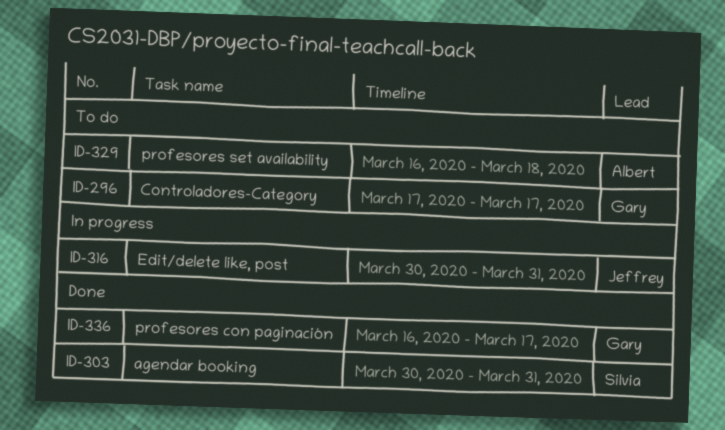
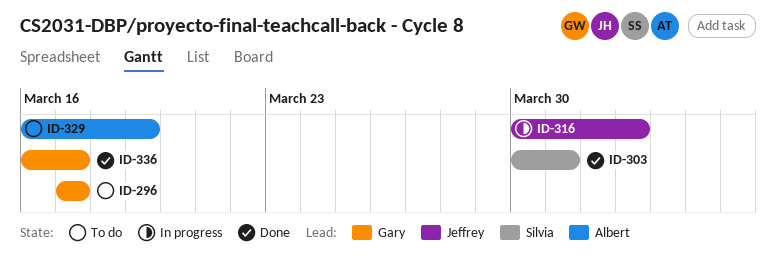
ID-316, due: Mar 31 -> Apr 2
ID-329, due: Mar 18 -> Mar 19

